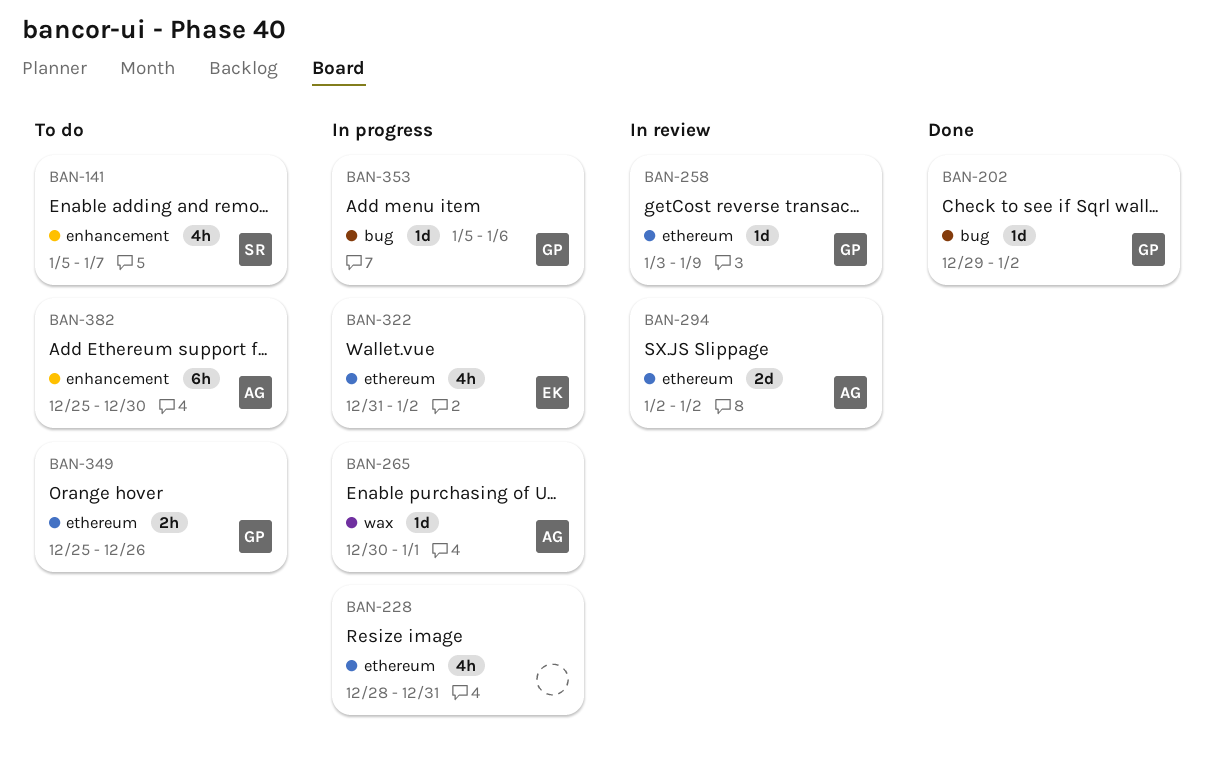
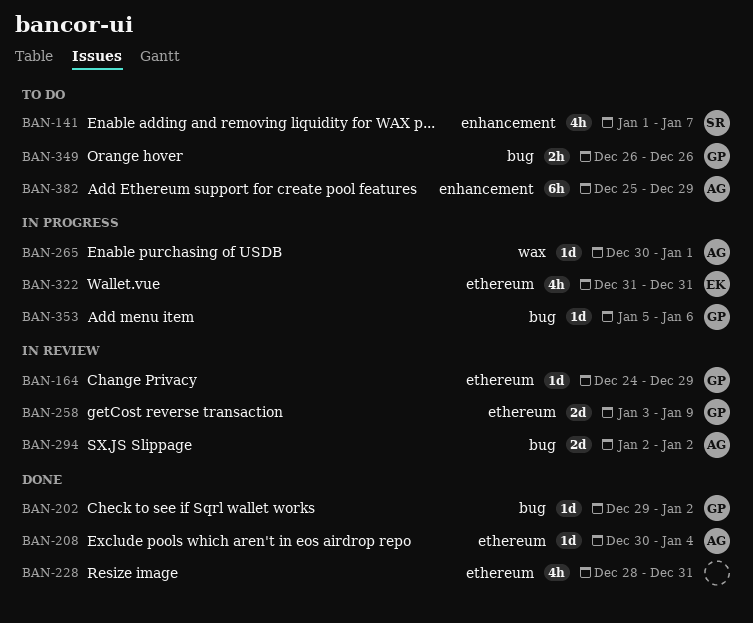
BAN-141, start: Jan 5 -> Jan 1
BAN-164: none -> present
BAN-208: none -> present
BAN-228, status: In progress -> Done
BAN-258, estimate: 1d -> 2d
BAN-294, label: ethereum -> bug
BAN-322, due: Jan 2 -> Dec 31
BAN-349, label: ethereum -> bug
BAN-349, start: Dec 25 -> Dec 26
BAN-382, due: Dec 30 -> Dec 29

